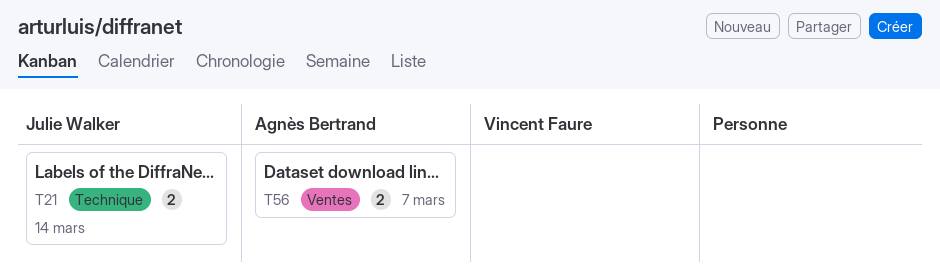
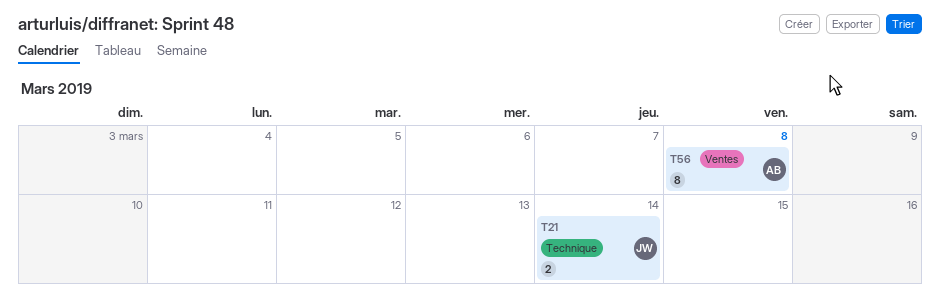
T56, estimate: 2 -> 8
T56, due: Mar 7 -> Mar 8

